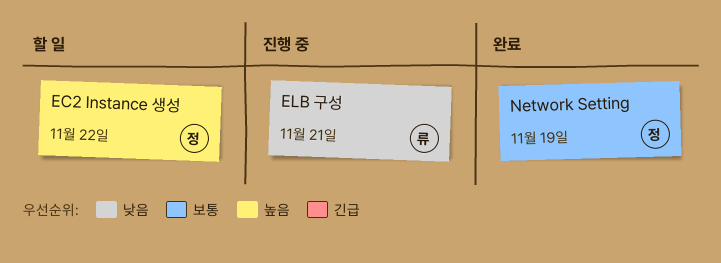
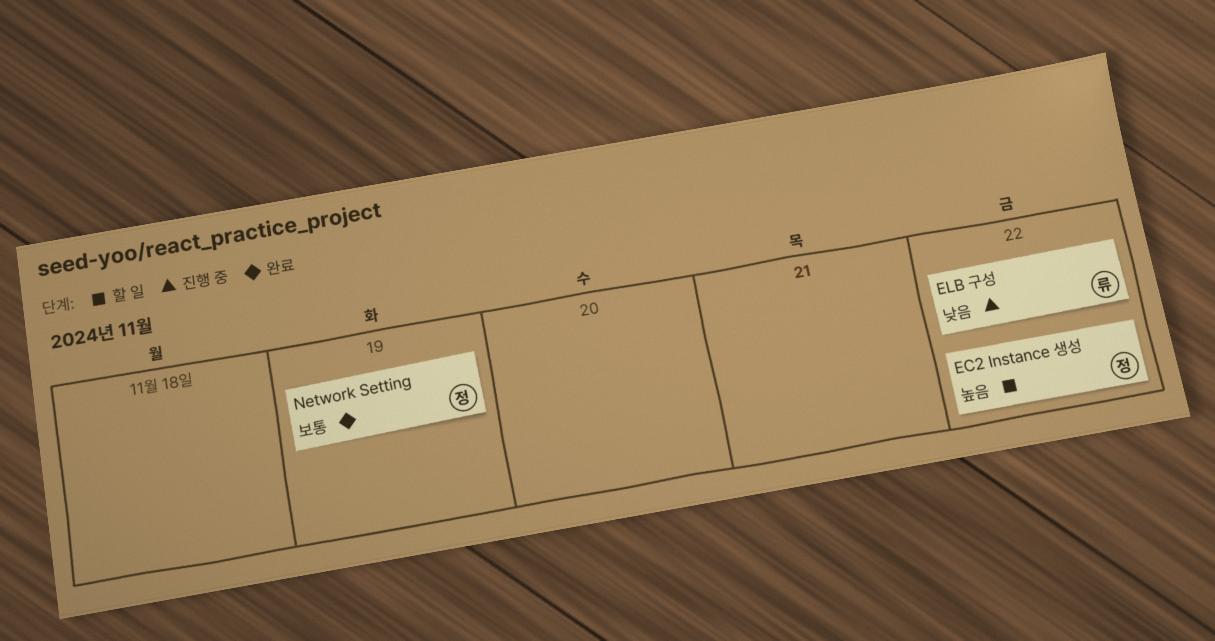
ELB 구성, day: Nov 21 -> Nov 22

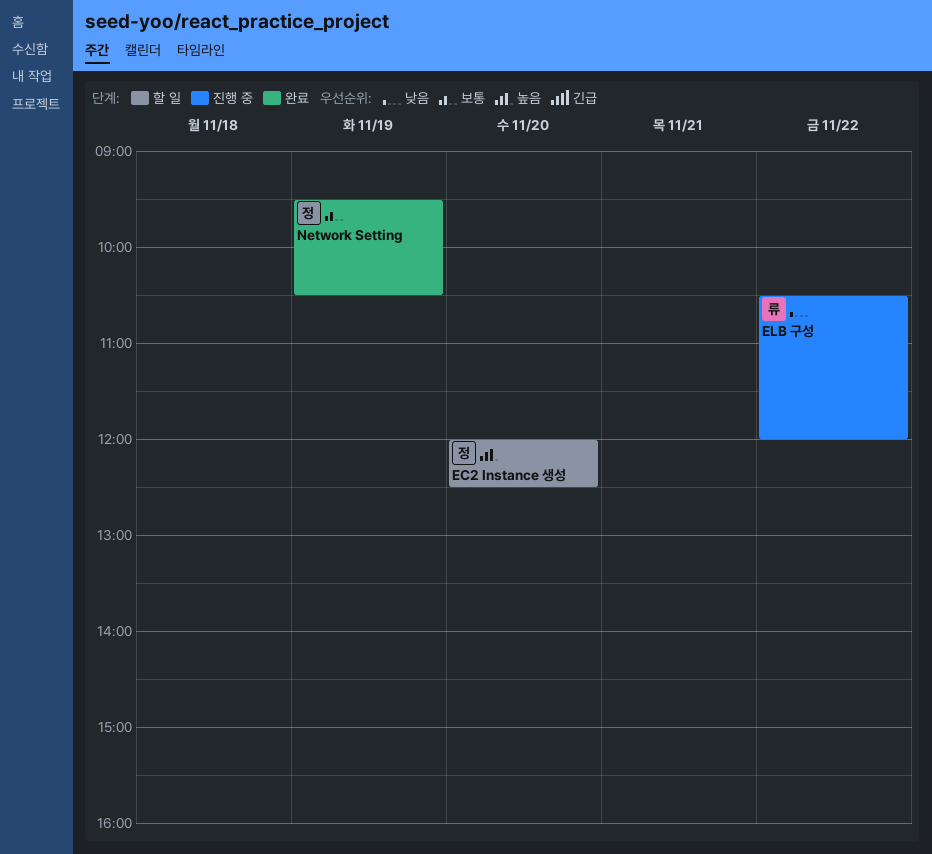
EC2 Instance 생성, day: Nov 22 -> Nov 20

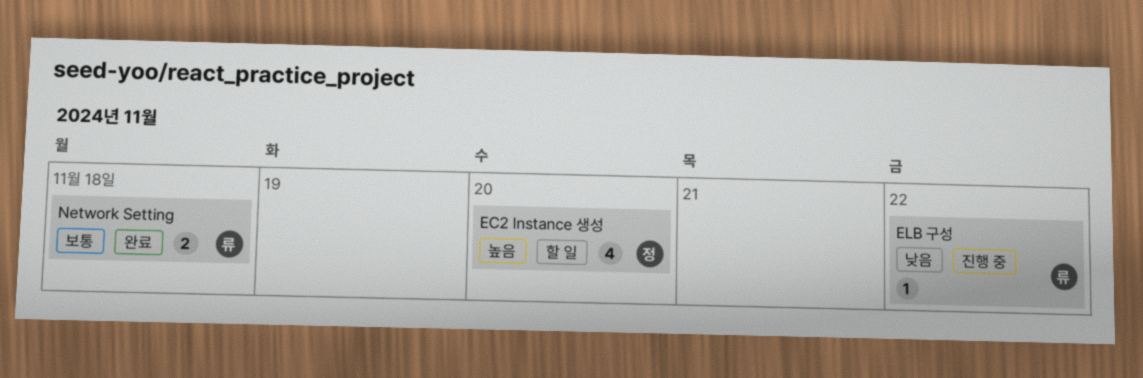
Network Setting, owner: 정 -> 류
Network Setting, day: Nov 19 -> Nov 18

